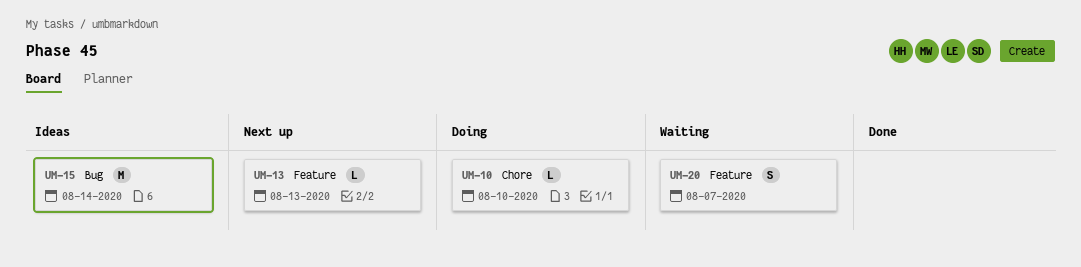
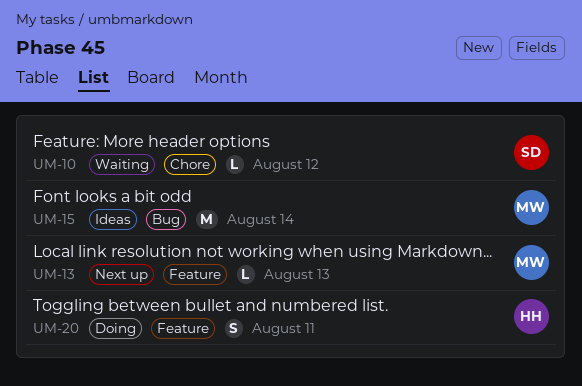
UM-10, status: Doing -> Waiting
UM-10, due: Aug 10 -> Aug 12
UM-20, status: Waiting -> Doing
UM-20, due: Aug 7 -> Aug 11

